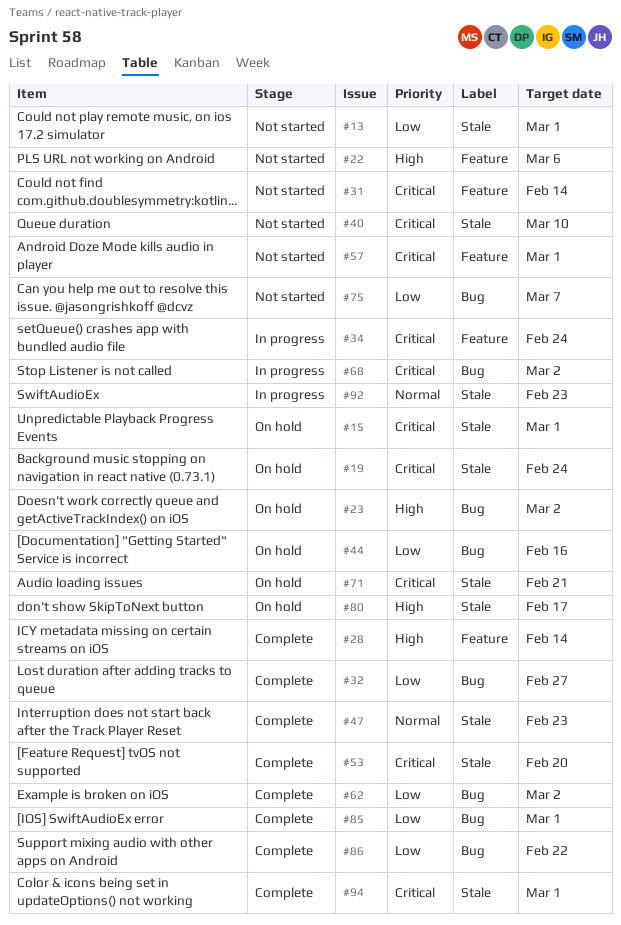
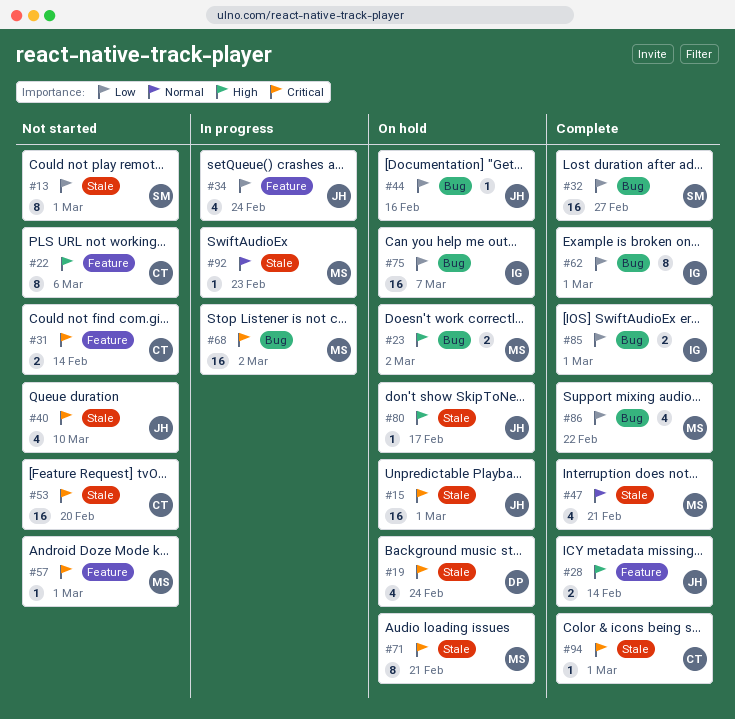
#34, priority: Critical -> Low
#47, due: Feb 23 -> Feb 21
#53, status: Complete -> Not started
#62, due: Mar 2 -> Mar 1
#75, status: Not started -> On hold

